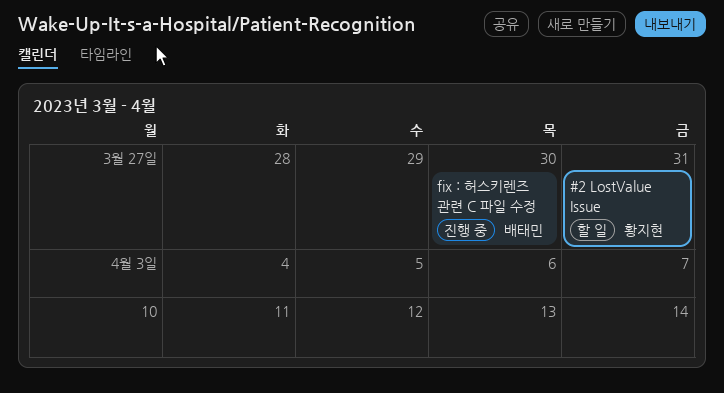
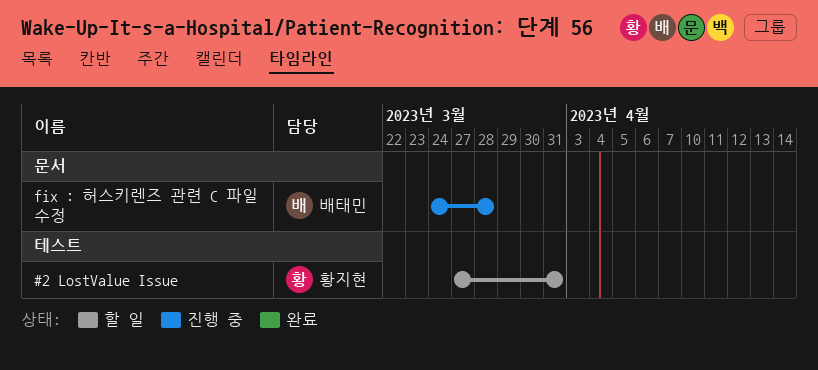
fix : 허스키렌즈 관련 C 파일 수정, due: Mar 30 -> Mar 28

